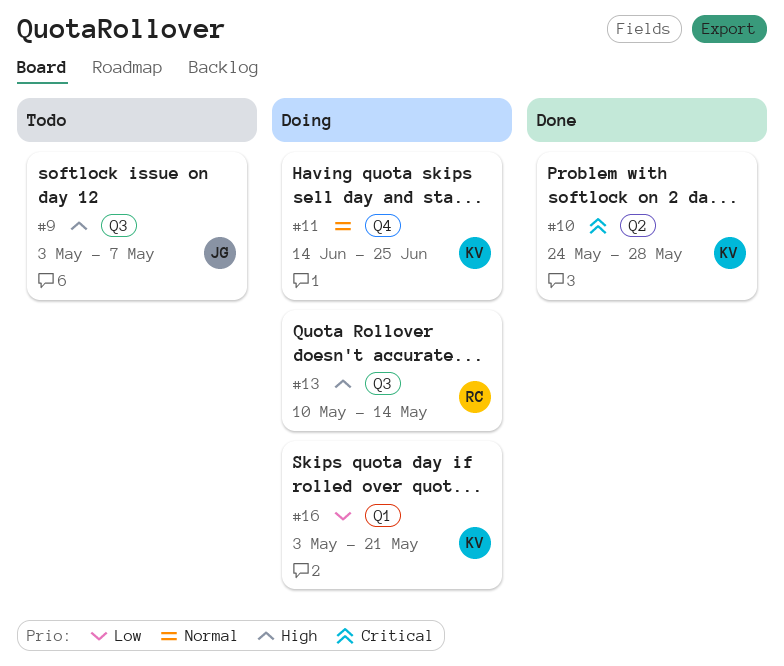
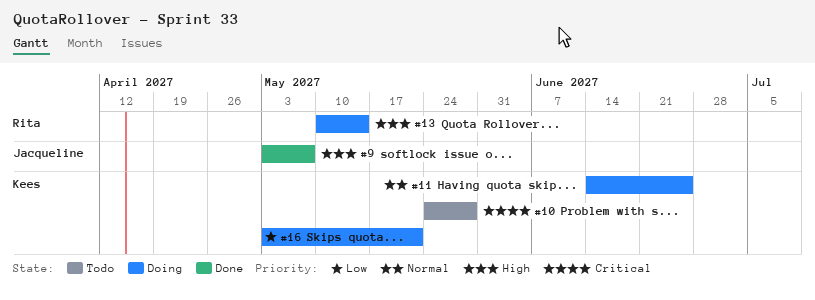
#9, status: Todo -> Done
#10, status: Done -> Todo

